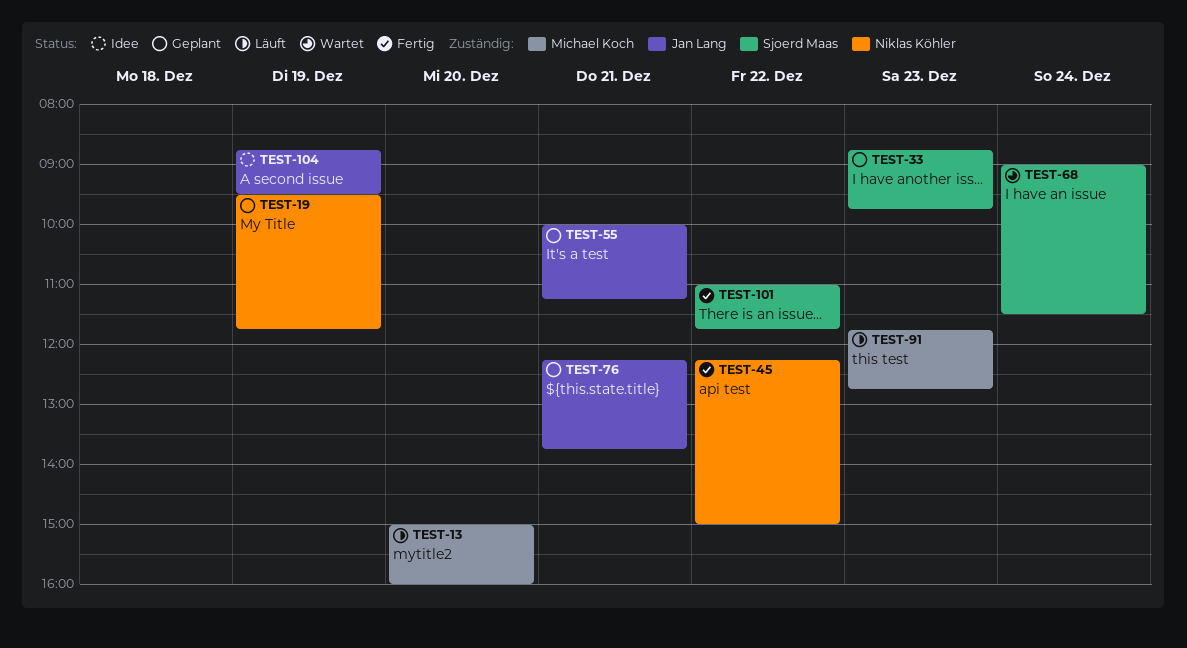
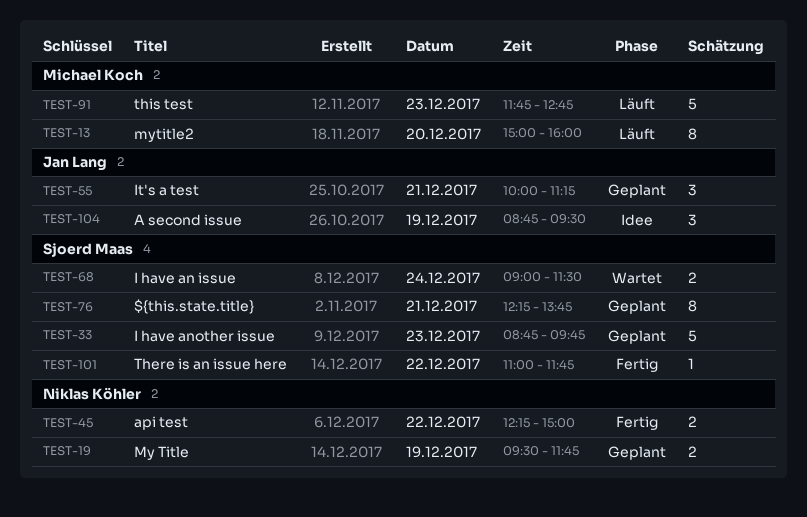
TEST-76, owner: Jan Lang -> Sjoerd Maas

